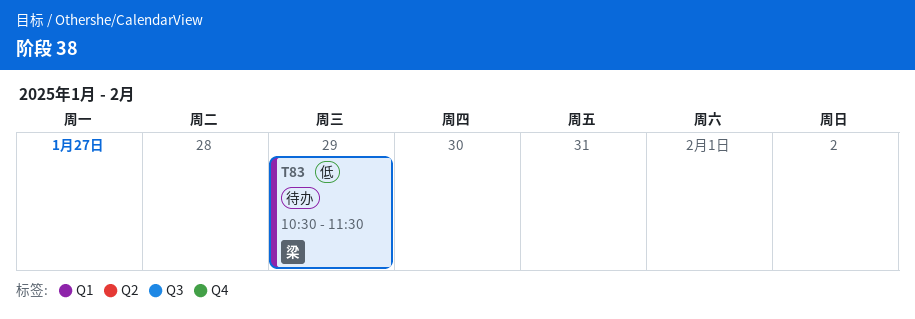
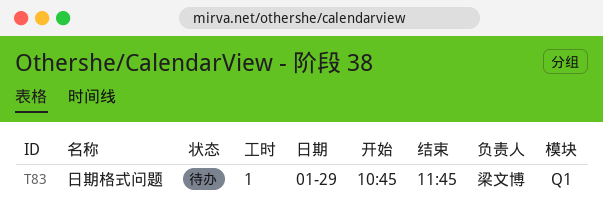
T83, begins: 10:30 -> 10:45
T83, ends: 11:30 -> 11:45

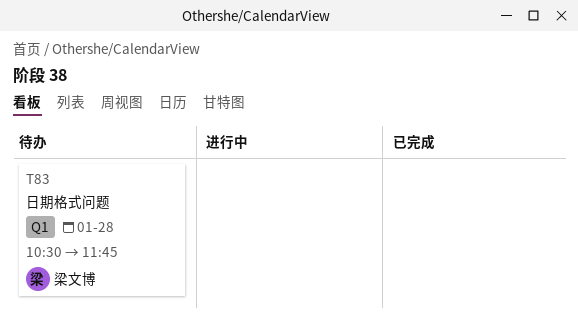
T83, day: Jan 29 -> Jan 28
T83, begins: 10:45 -> 10:30

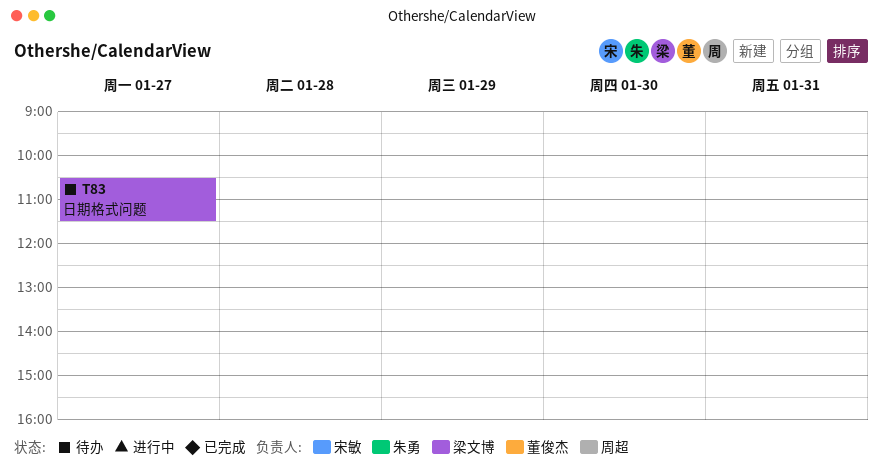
T83, day: Jan 28 -> Jan 27
T83, ends: 11:45 -> 11:30

